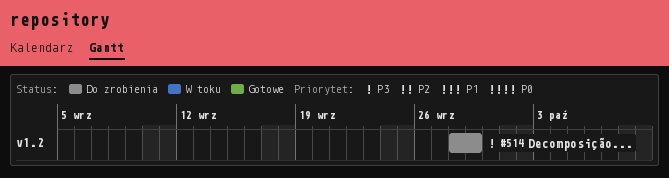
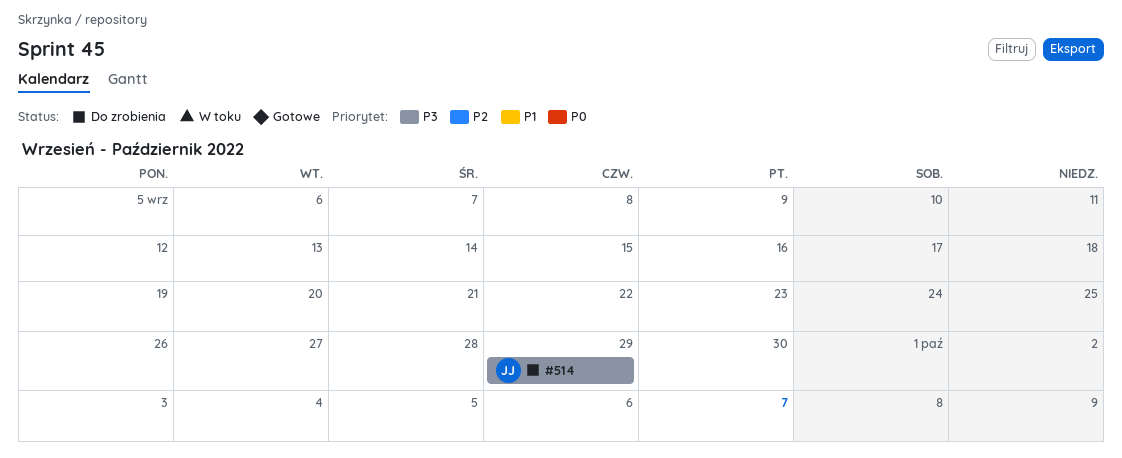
#514, start: Sep 28 -> Sep 29

